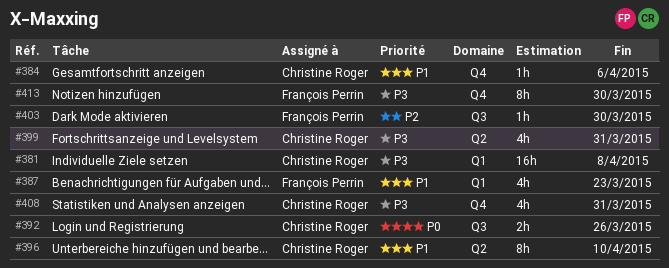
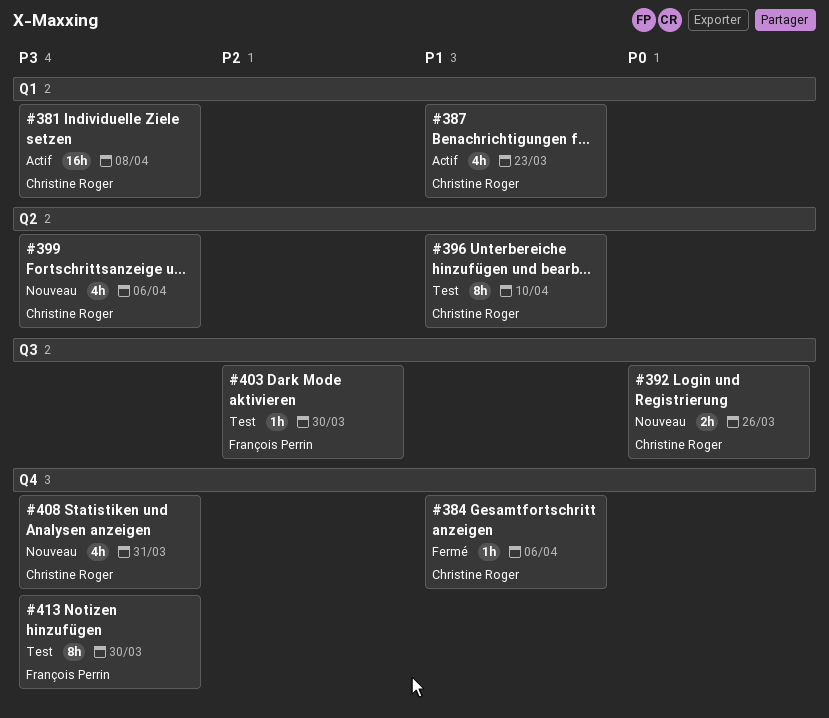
#387, owner: François Perrin -> Christine Roger
#399, due: Mar 31 -> Apr 6

